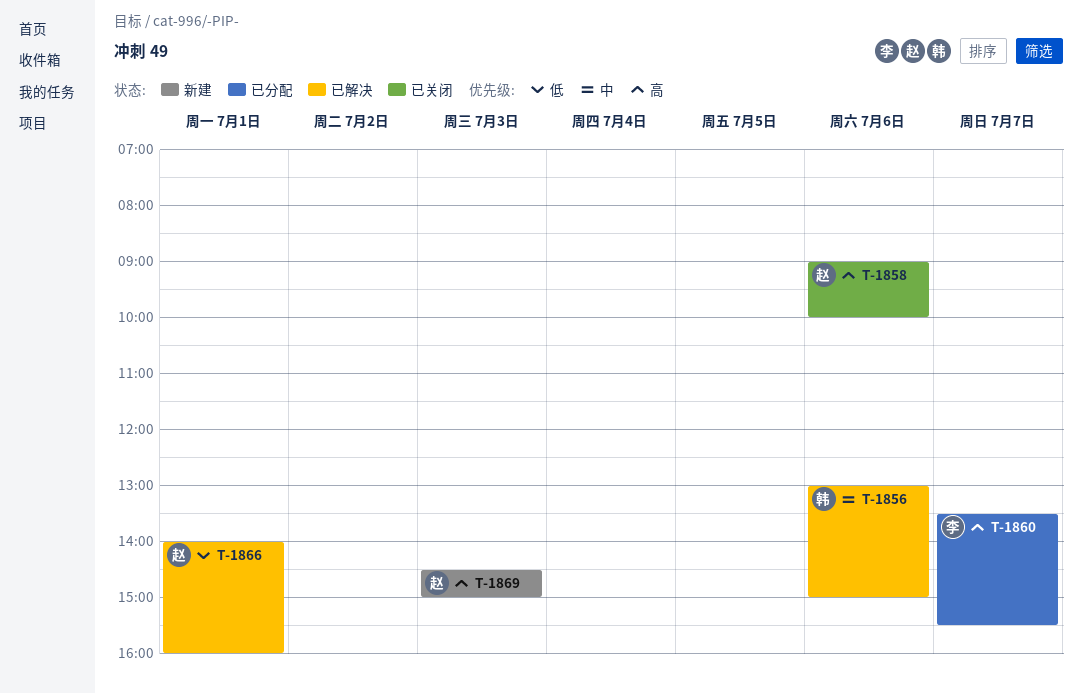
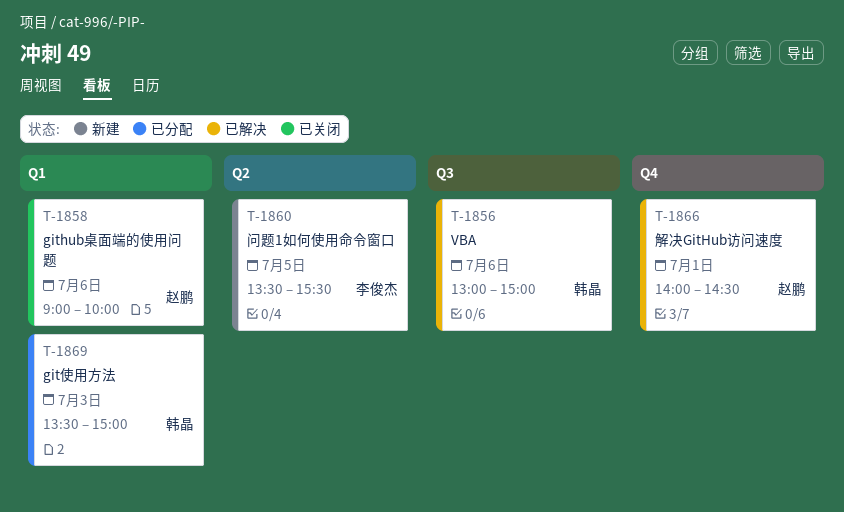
T-1860, status: 已分配 -> 新建
T-1860, day: Jul 7 -> Jul 5
T-1866, ends: 16:00 -> 14:30
T-1869, status: 新建 -> 已分配
T-1869, owner: 赵鹏 -> 韩晶
T-1869, begins: 14:30 -> 13:30

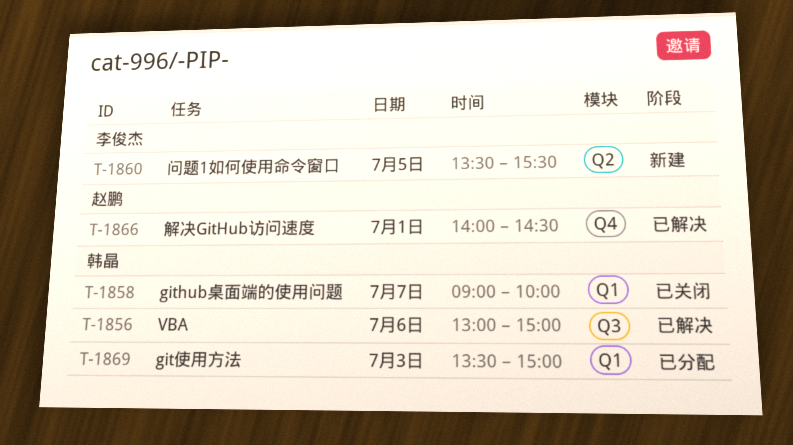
T-1858, owner: 赵鹏 -> 韩晶
T-1858, day: Jul 6 -> Jul 7

